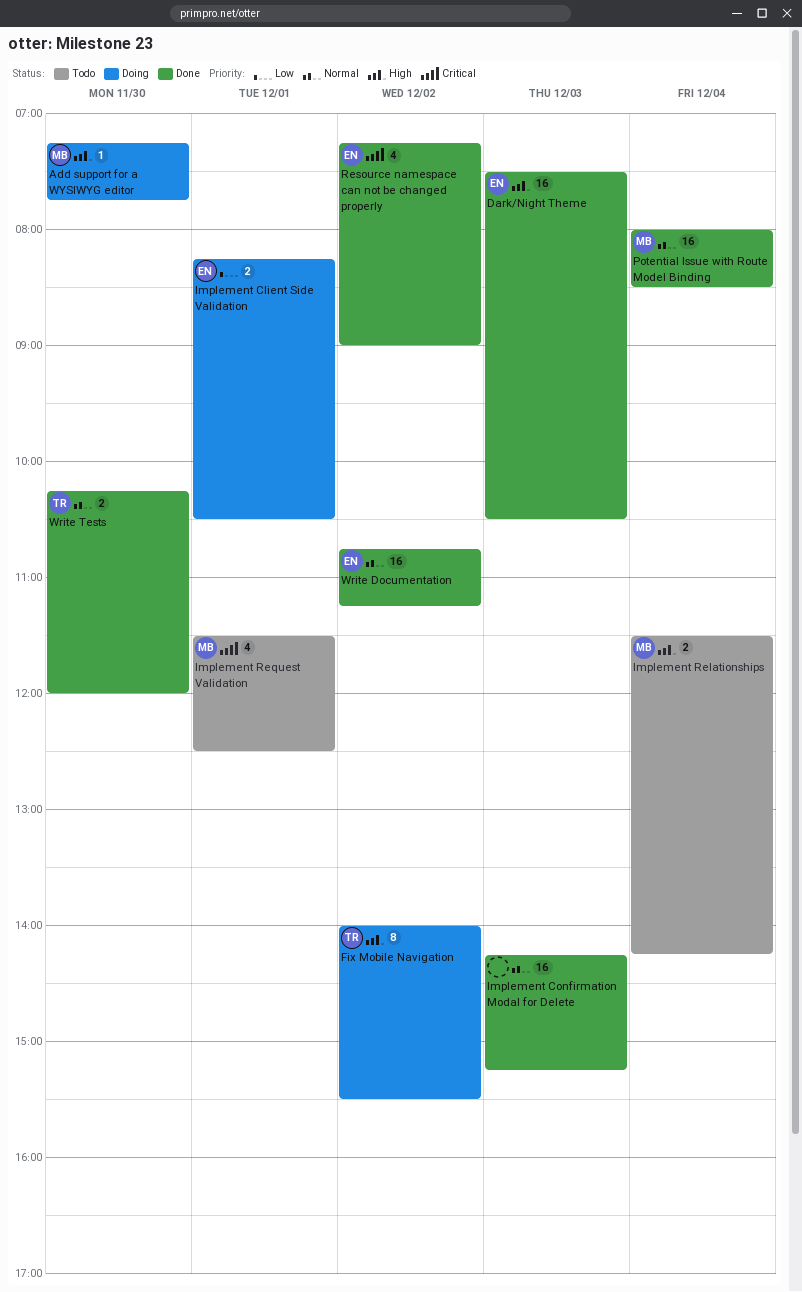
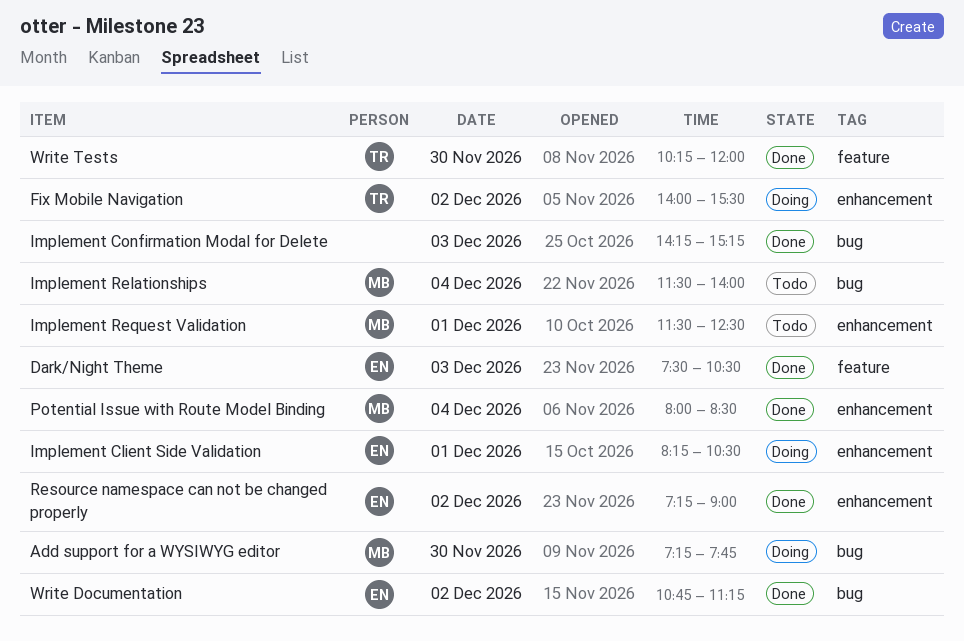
Implement Relationships, ends: 14:15 -> 14:00

